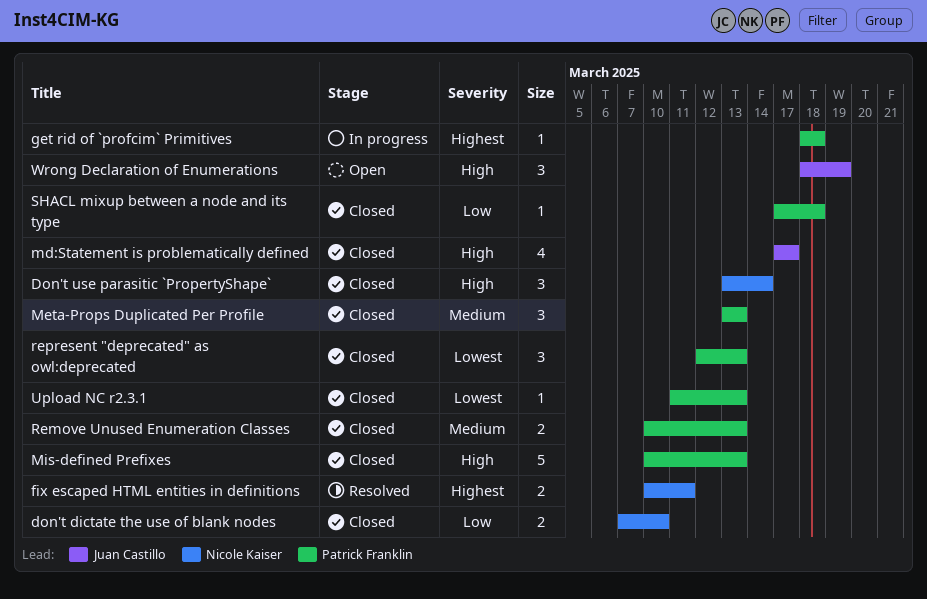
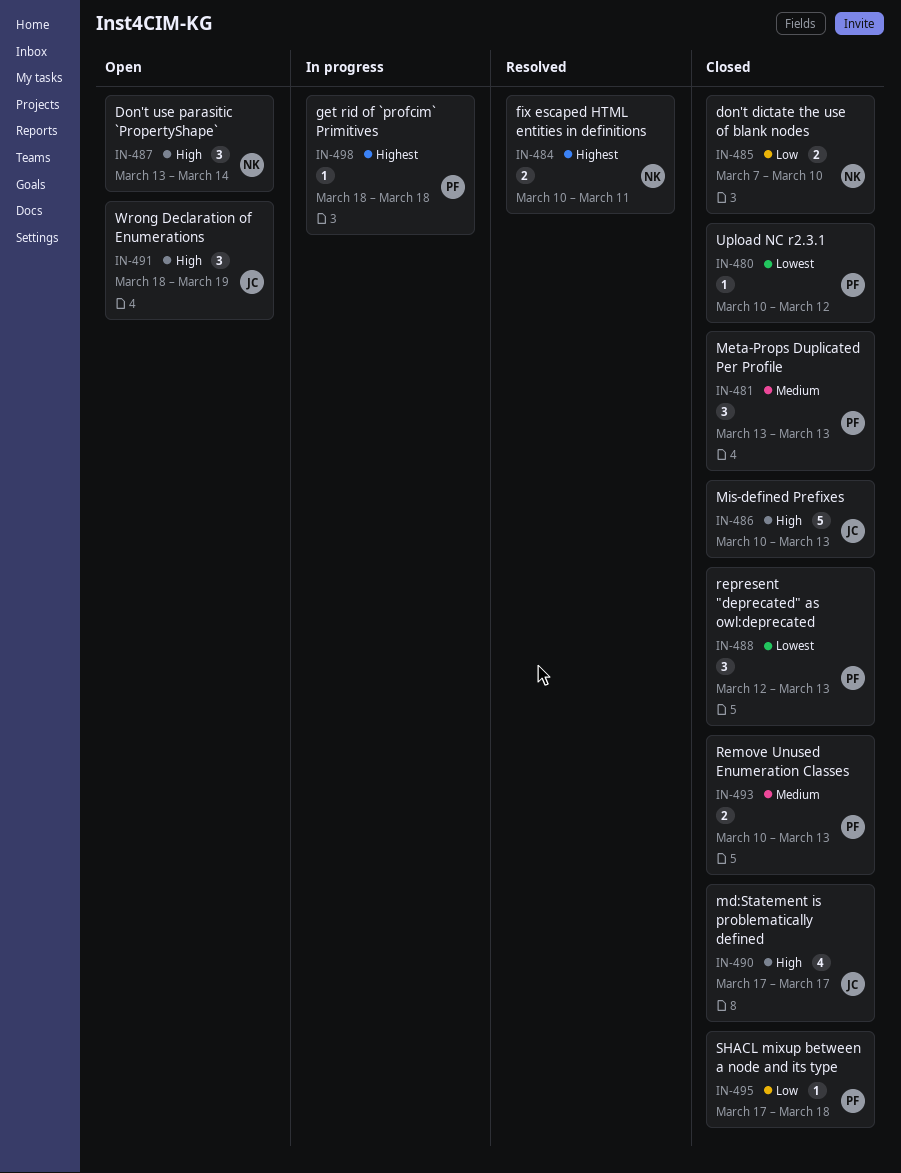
Don't use parasitic `PropertyShape`, status: Closed -> Open
Mis-defined Prefixes, owner: Patrick Franklin -> Juan Castillo
Upload NC r2.3.1, start: Mar 11 -> Mar 10
Upload NC r2.3.1, due: Mar 13 -> Mar 12

